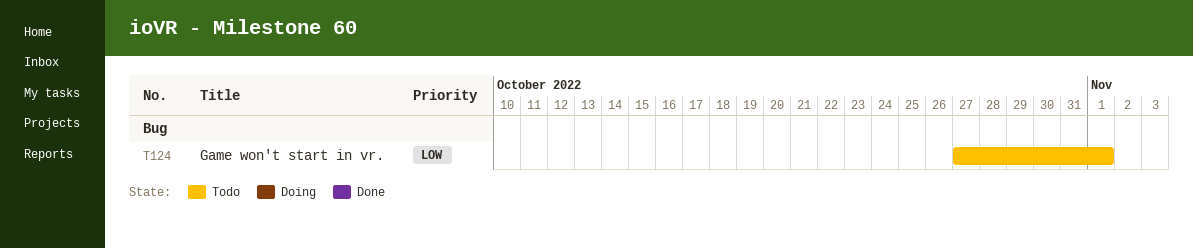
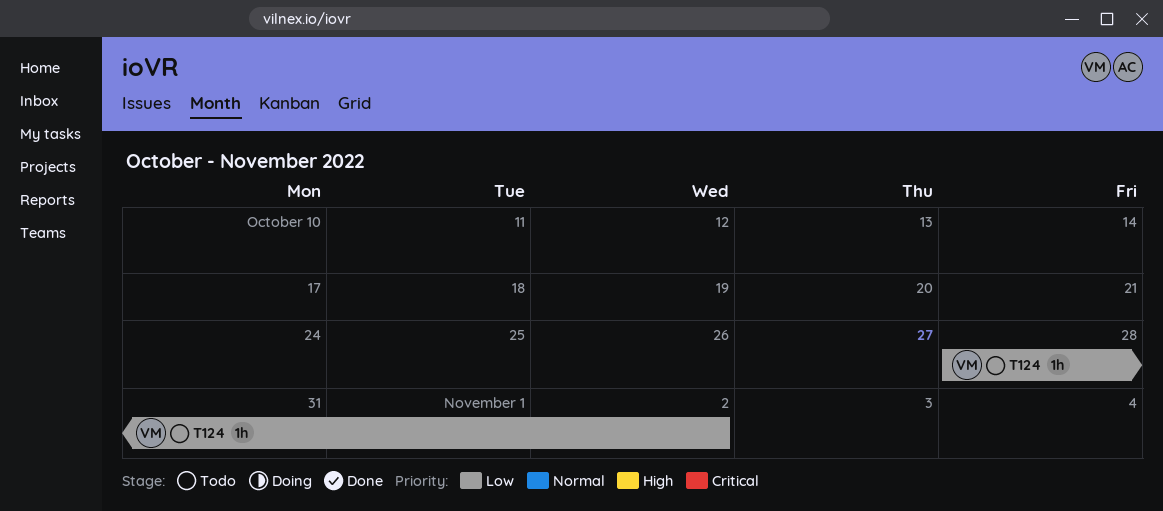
T124, start: Oct 27 -> Oct 28
T124, due: Nov 1 -> Nov 2

